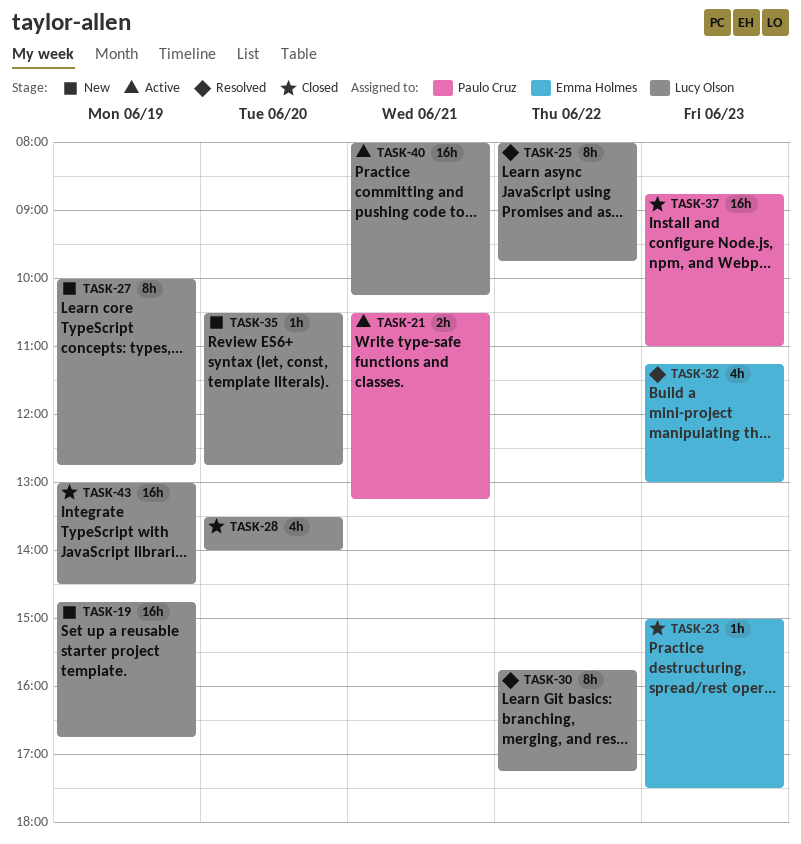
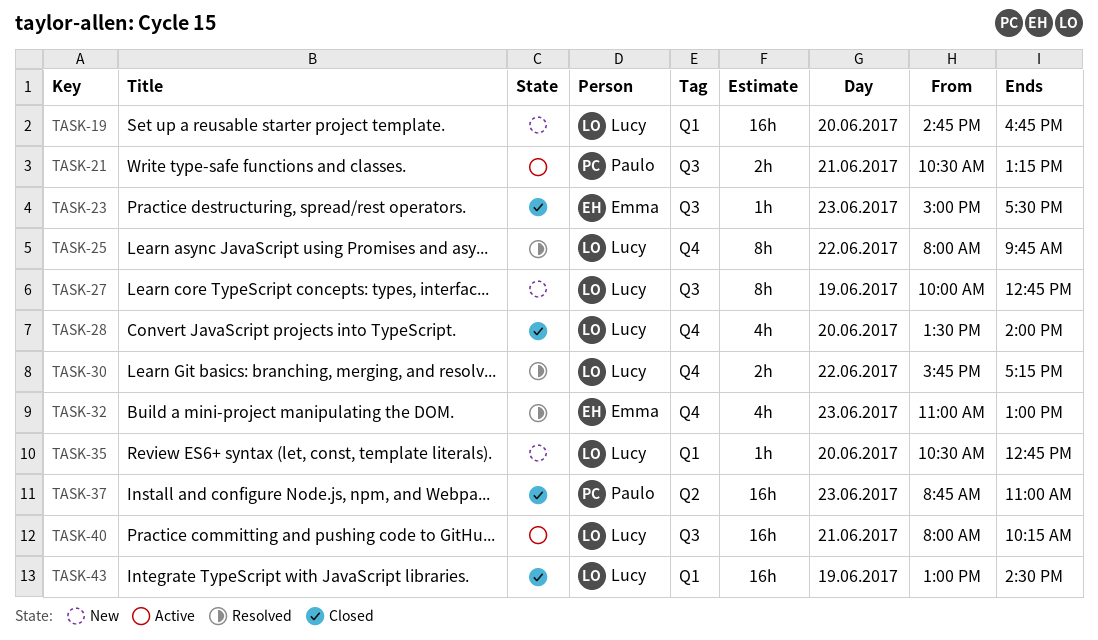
TASK-19, day: Jun 19 -> Jun 20
TASK-30, estimate: 8h -> 2h
TASK-32, begins: 11:15 -> 11:00

